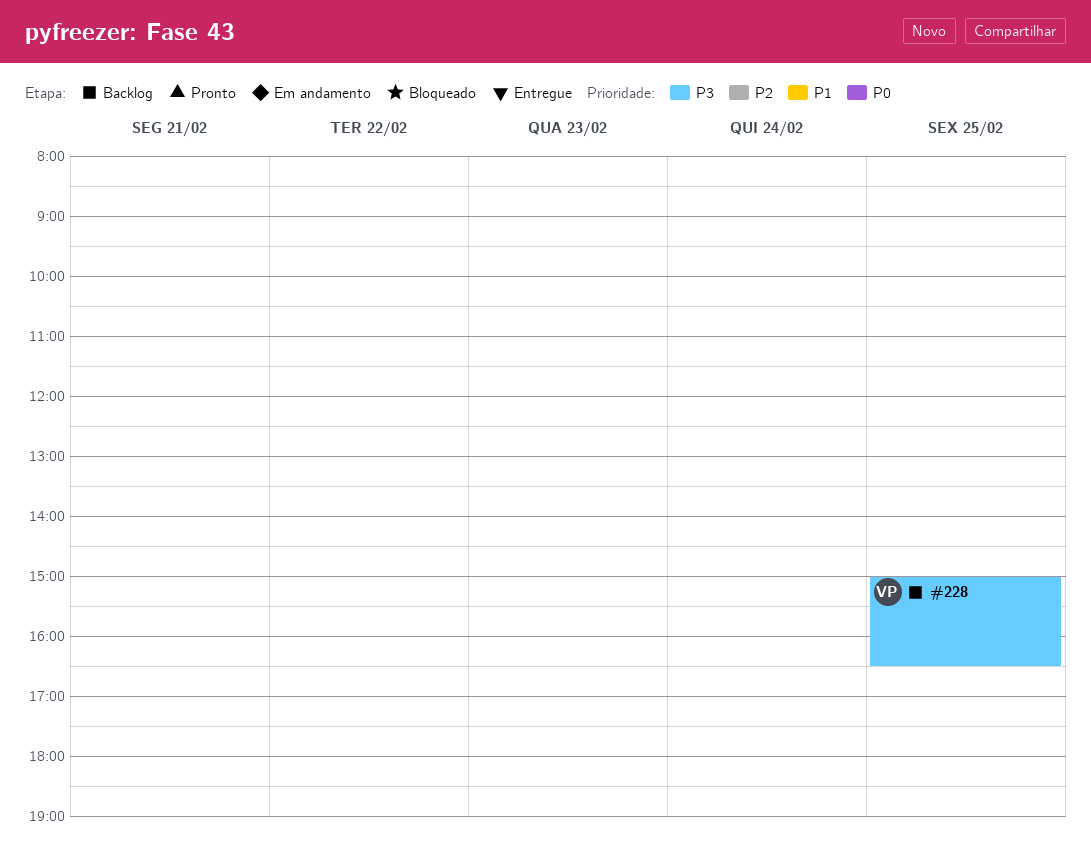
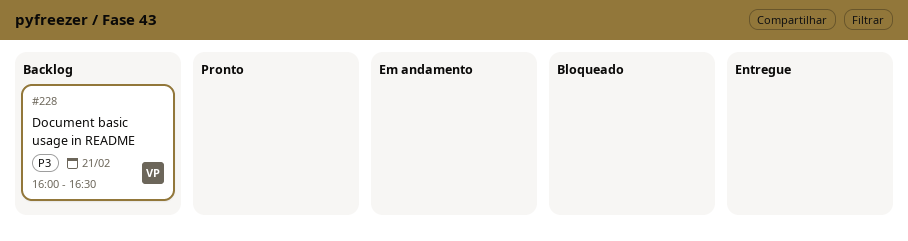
#228, day: Feb 25 -> Feb 21
#228, begins: 15:00 -> 16:00

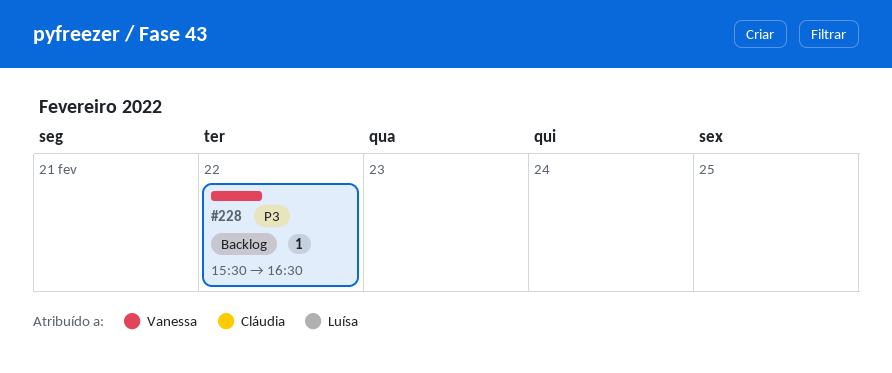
#228, day: Feb 21 -> Feb 22
#228, begins: 16:00 -> 15:30

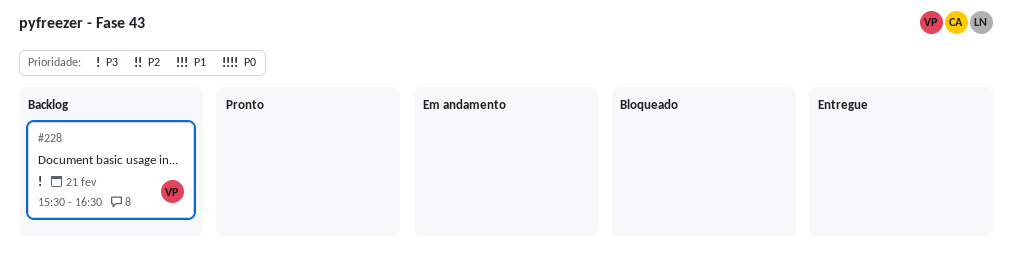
#228, day: Feb 22 -> Feb 21

